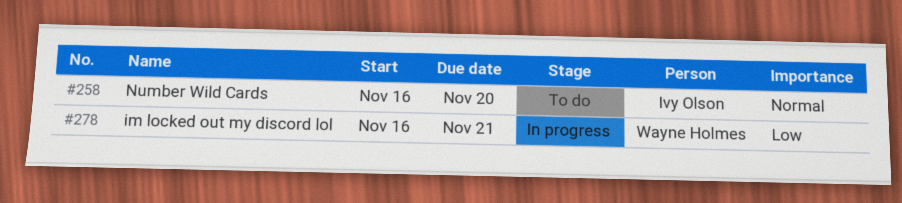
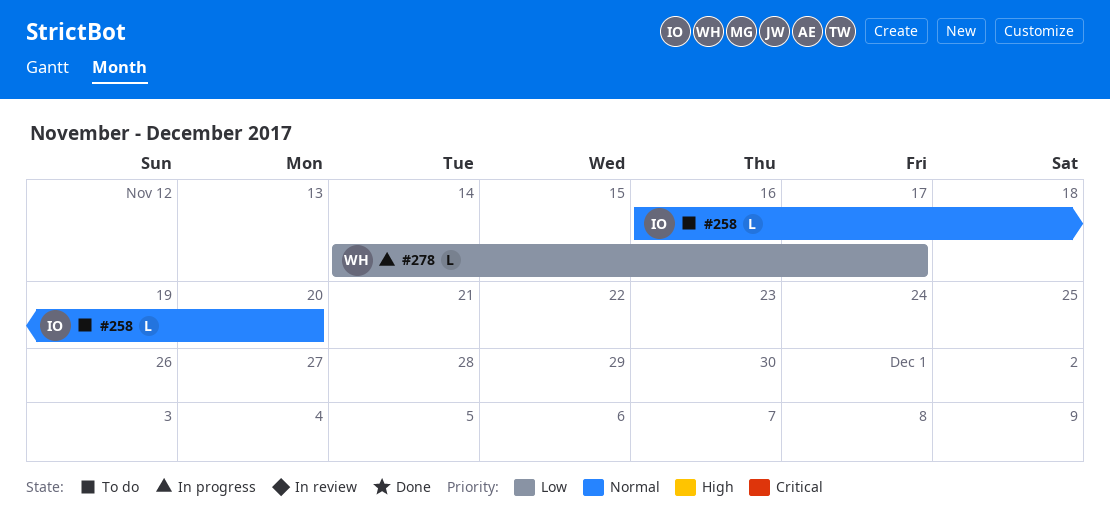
#278, start: Nov 16 -> Nov 14
#278, due: Nov 21 -> Nov 17

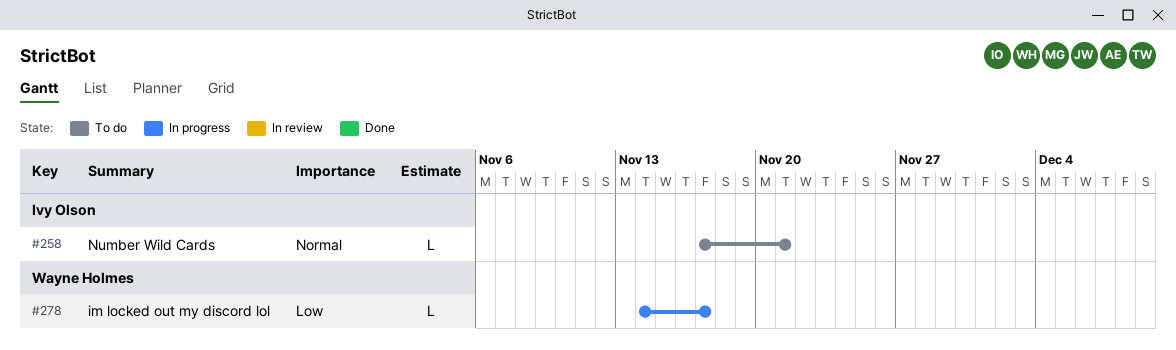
#258, start: Nov 16 -> Nov 17
#258, due: Nov 20 -> Nov 21

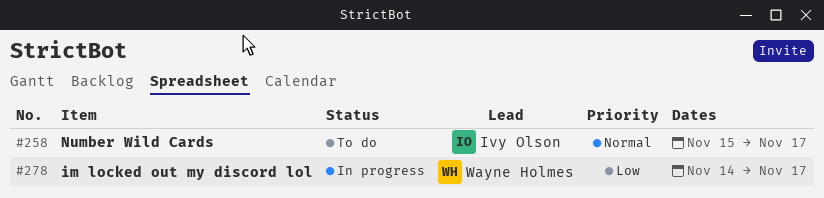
#258, start: Nov 17 -> Nov 15
#258, due: Nov 21 -> Nov 17

